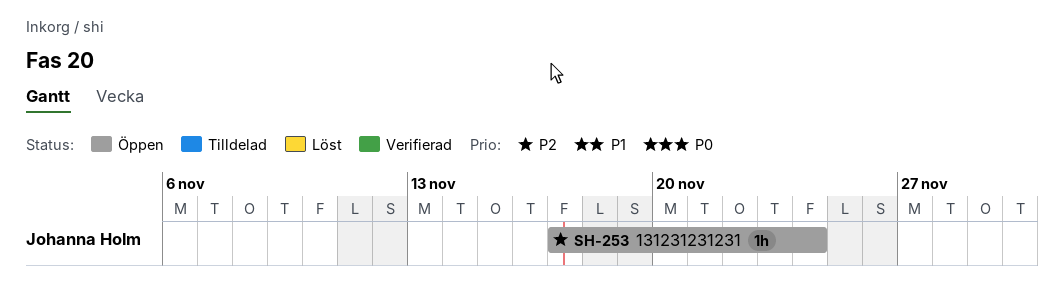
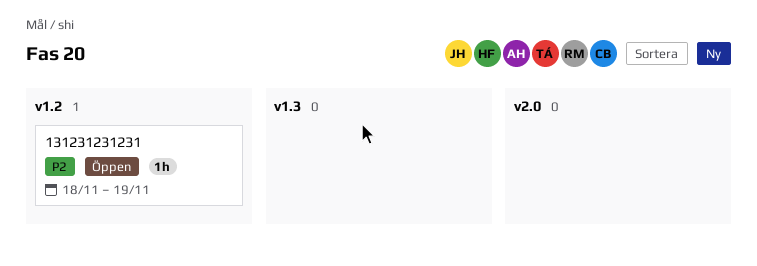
131231231231, start: Nov 17 -> Nov 18
131231231231, due: Nov 24 -> Nov 19

